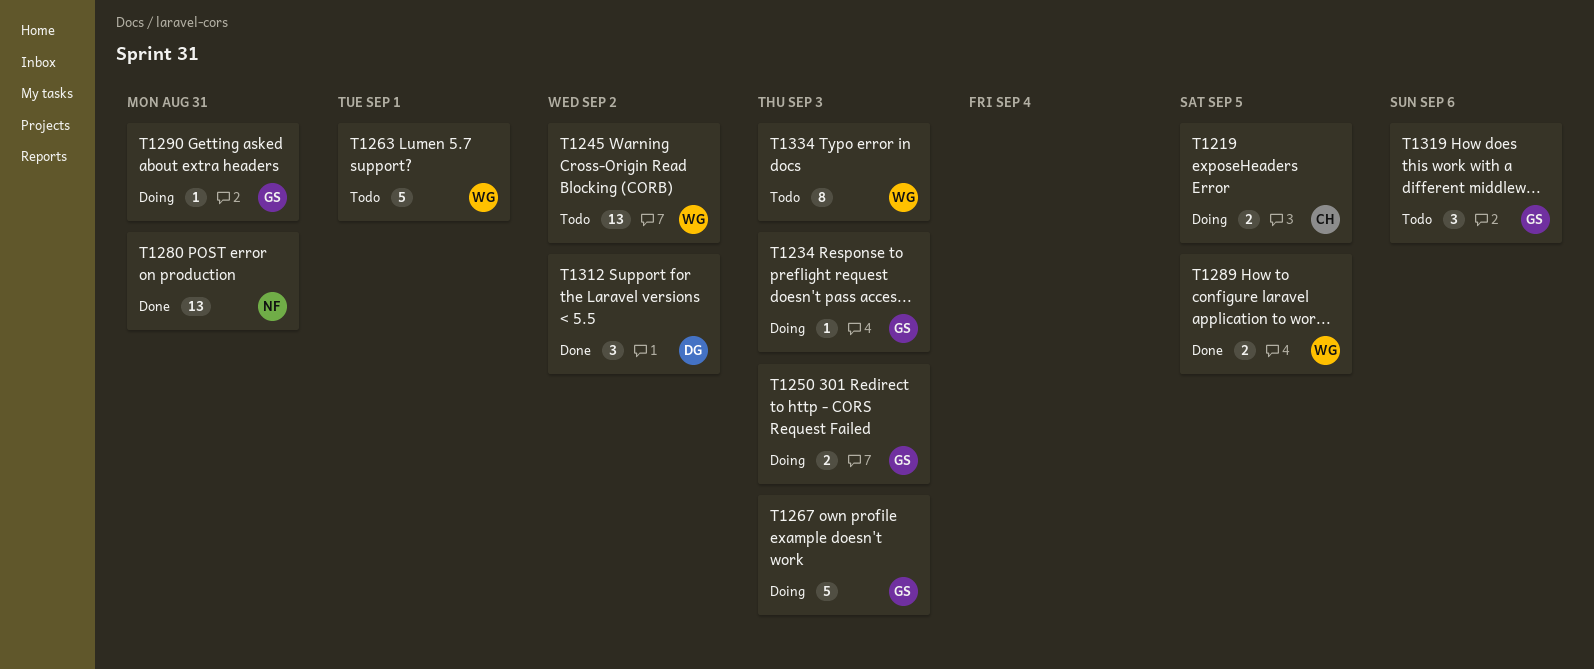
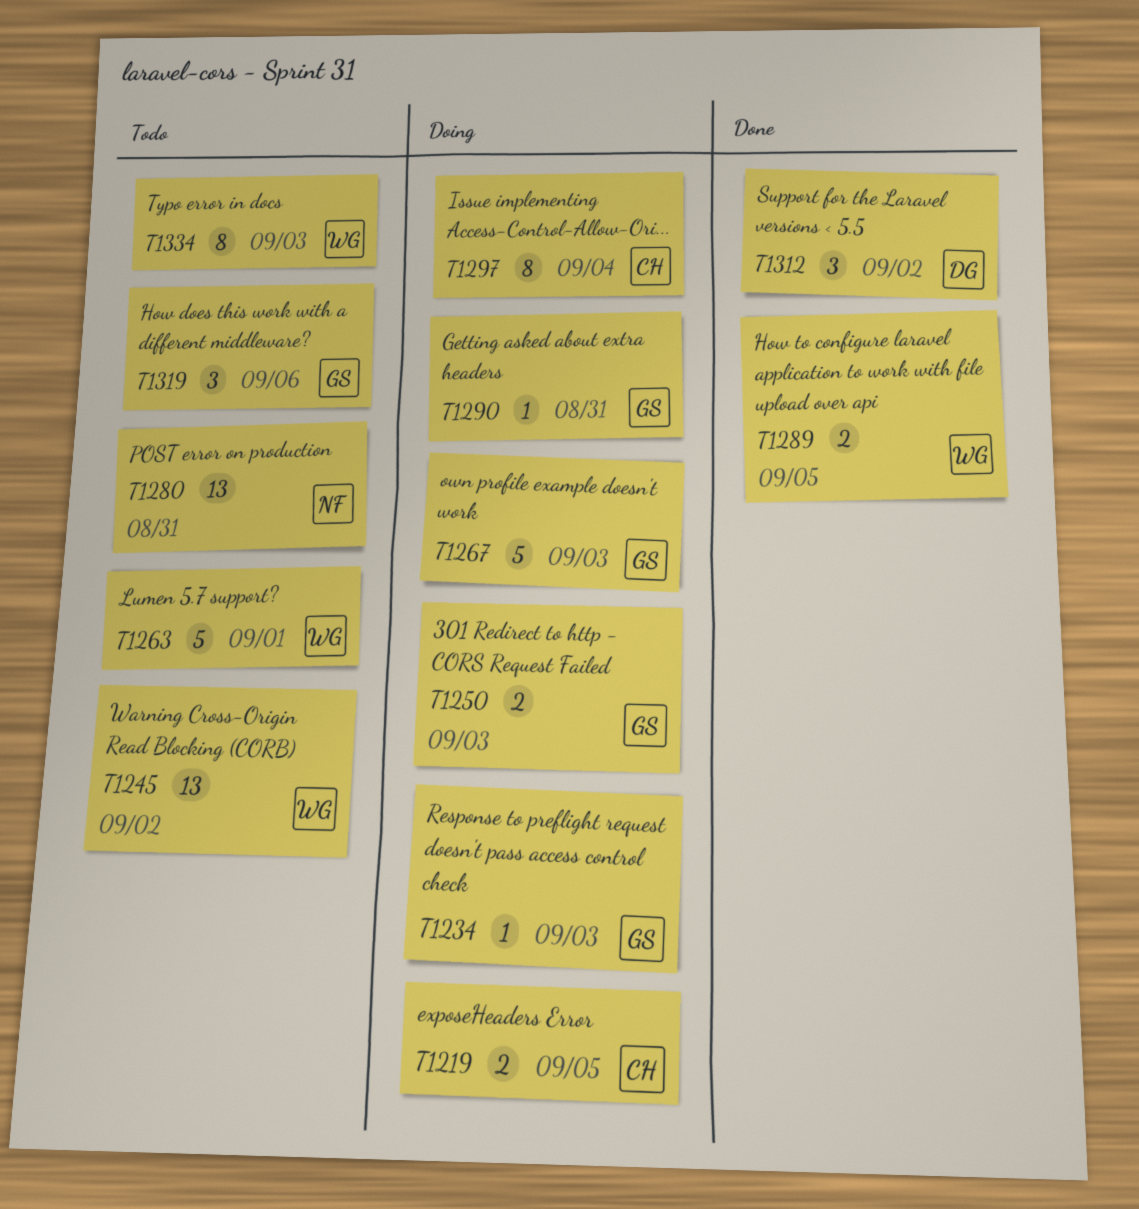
T1280, status: Done -> Todo
T1297: none -> present

